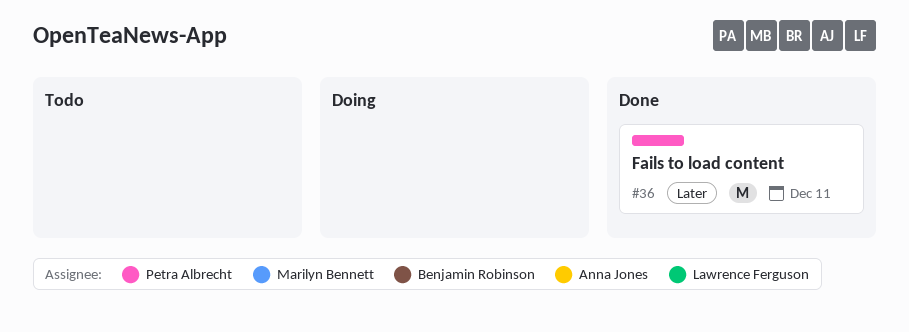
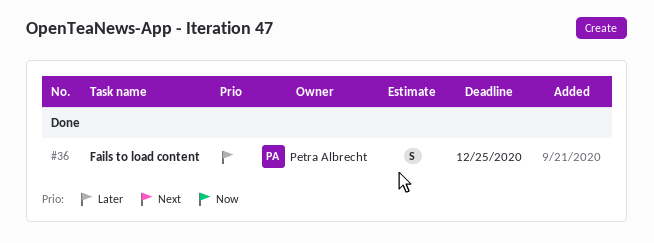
#36, estimate: M -> S
#36, due: Dec 11 -> Dec 25

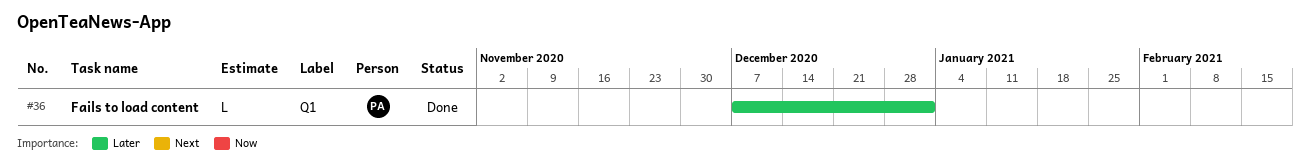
#36, estimate: S -> L
#36, due: Dec 25 -> Jan 1

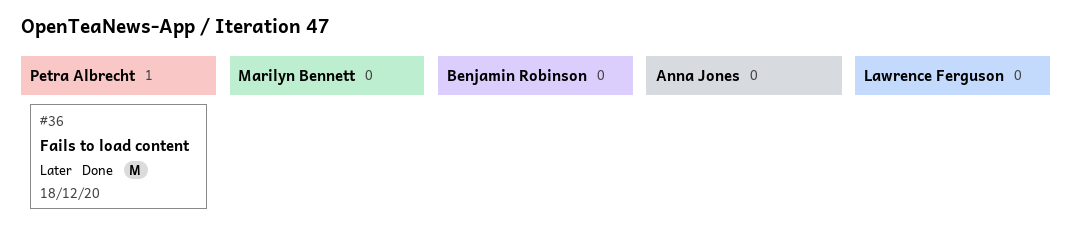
#36, estimate: L -> M
#36, due: Jan 1 -> Dec 18

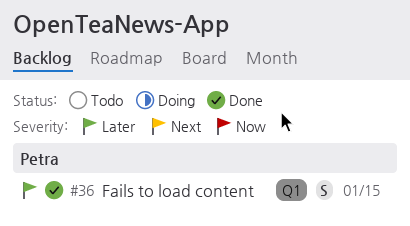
#36, estimate: M -> S
#36, due: Dec 18 -> Jan 15

